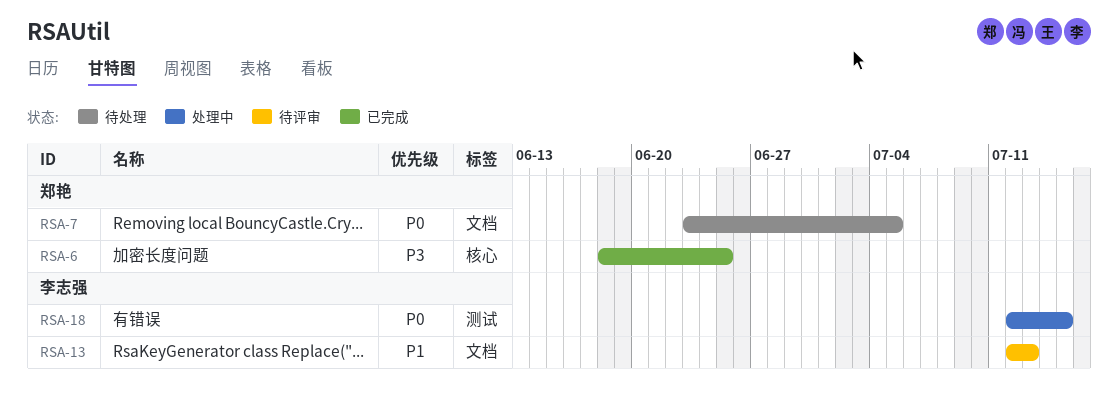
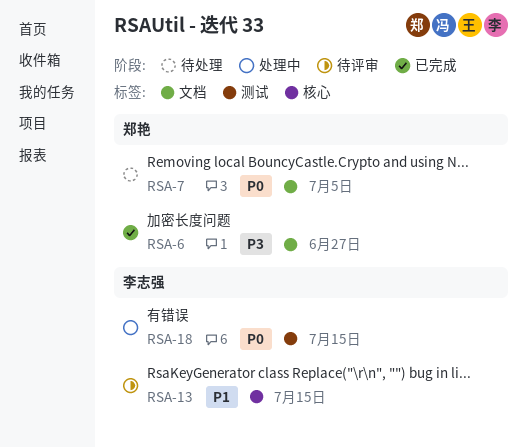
RSA-6, label: 核心 -> 文档
RSA-6, due: Jun 25 -> Jun 27
RSA-13, label: 文档 -> 核心
RSA-13, due: Jul 13 -> Jul 15

